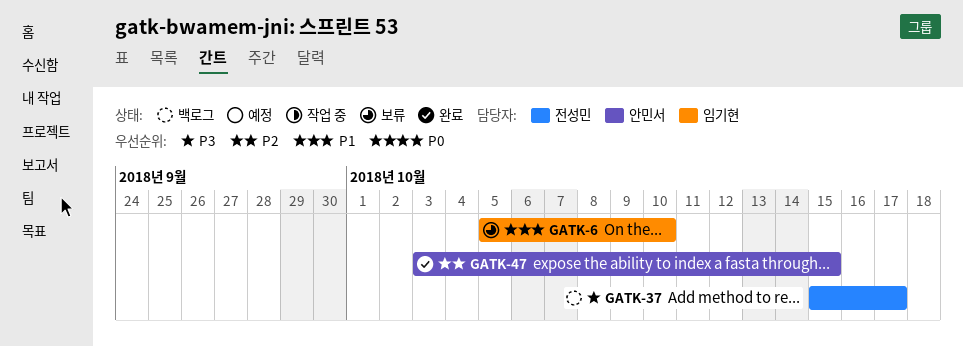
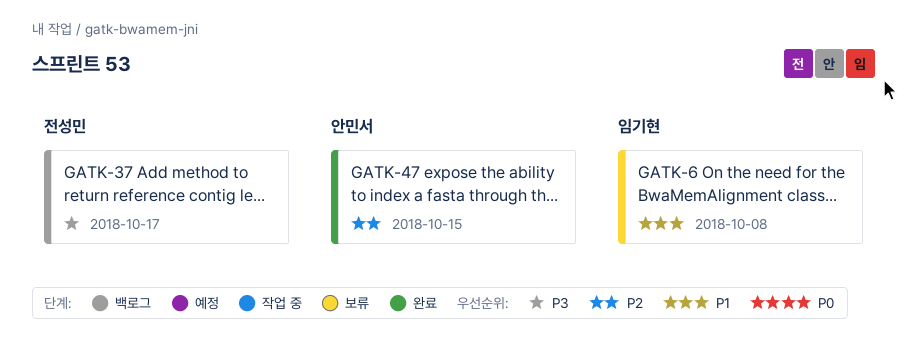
GATK-6, due: Oct 10 -> Oct 8

